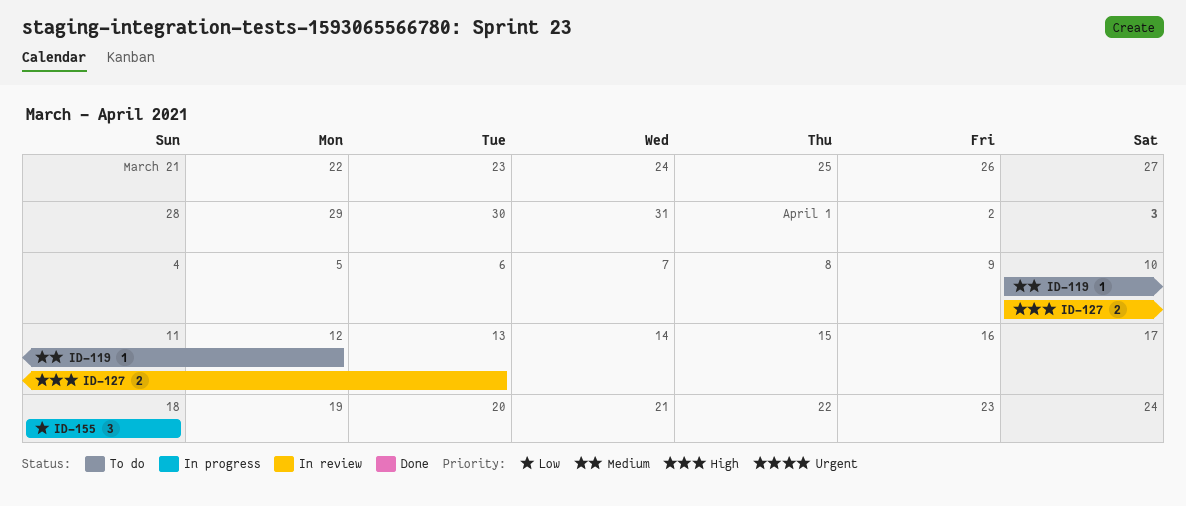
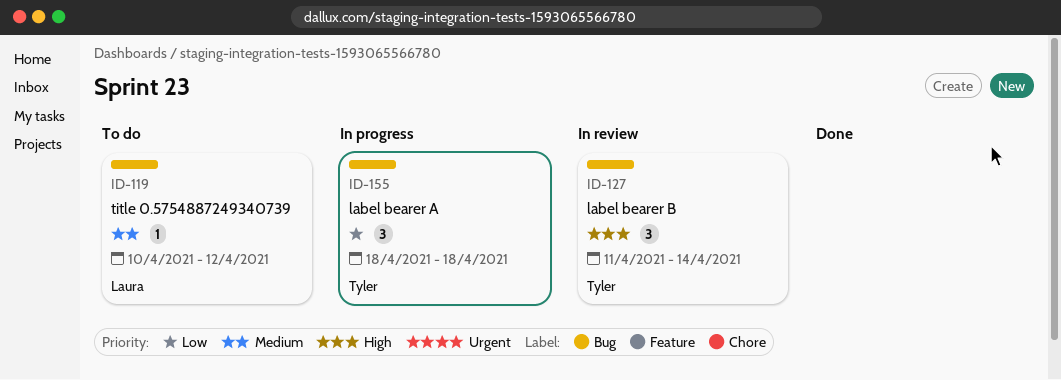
ID-127, estimate: 2 -> 3
ID-127, start: Apr 10 -> Apr 11
ID-127, due: Apr 13 -> Apr 14

